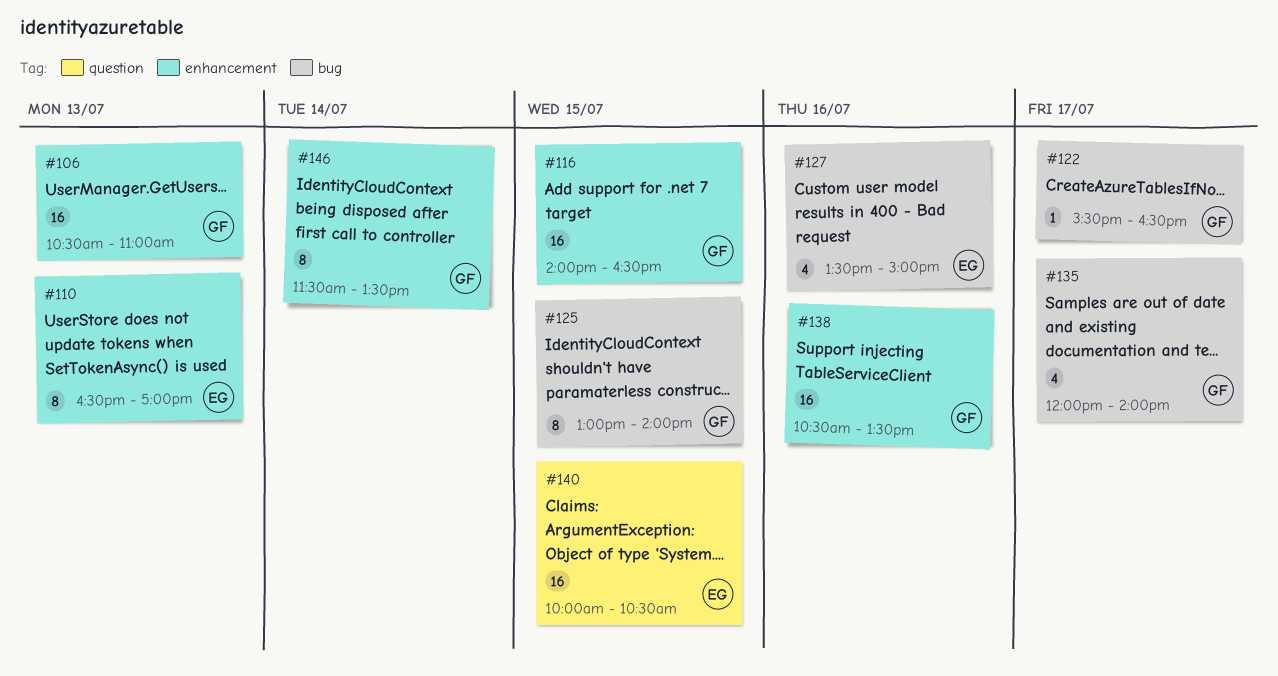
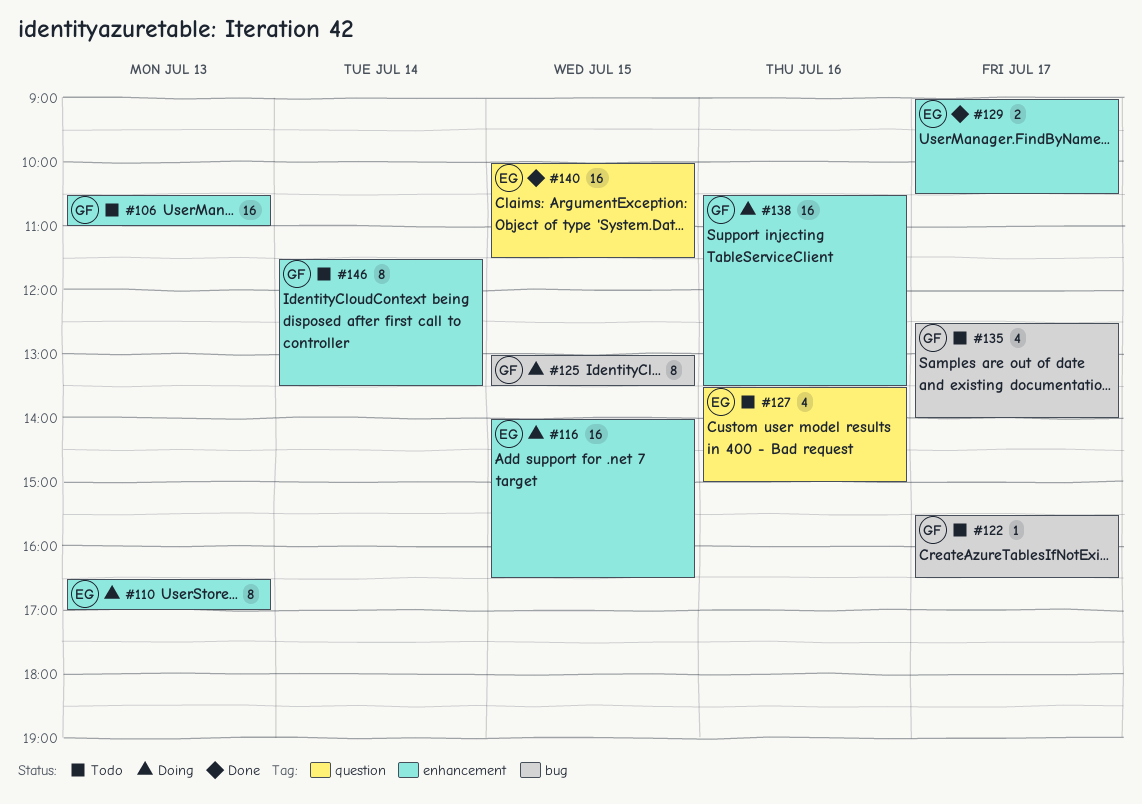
#116, owner: GF -> EG
#125, ends: 14:00 -> 13:30
#127, label: bug -> question
#129: none -> present
#135, begins: 12:00 -> 12:30
#140, ends: 10:30 -> 11:30

